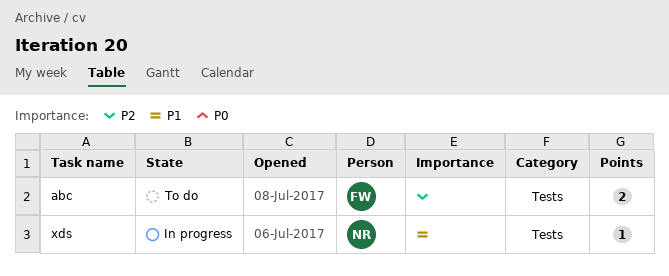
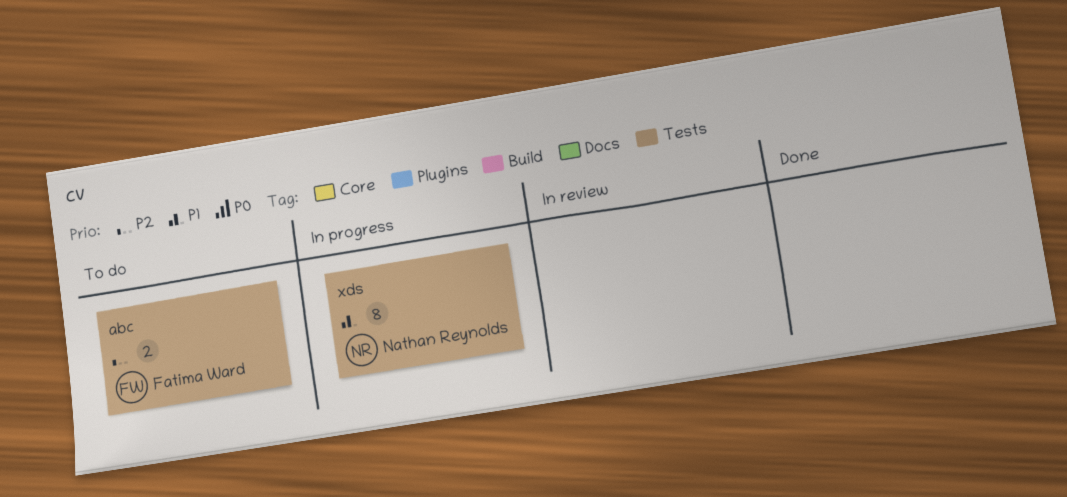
xds, estimate: 1 -> 8

